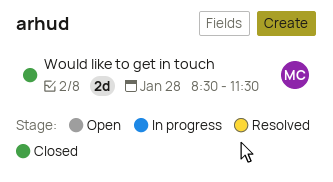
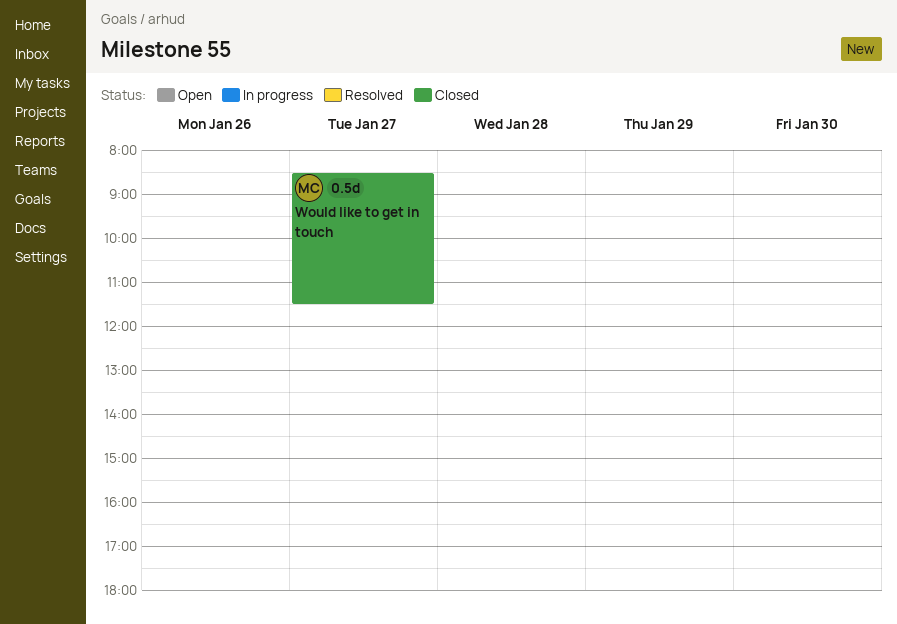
Would like to get in touch, estimate: 2d -> 0.5d
Would like to get in touch, day: Jan 28 -> Jan 27

